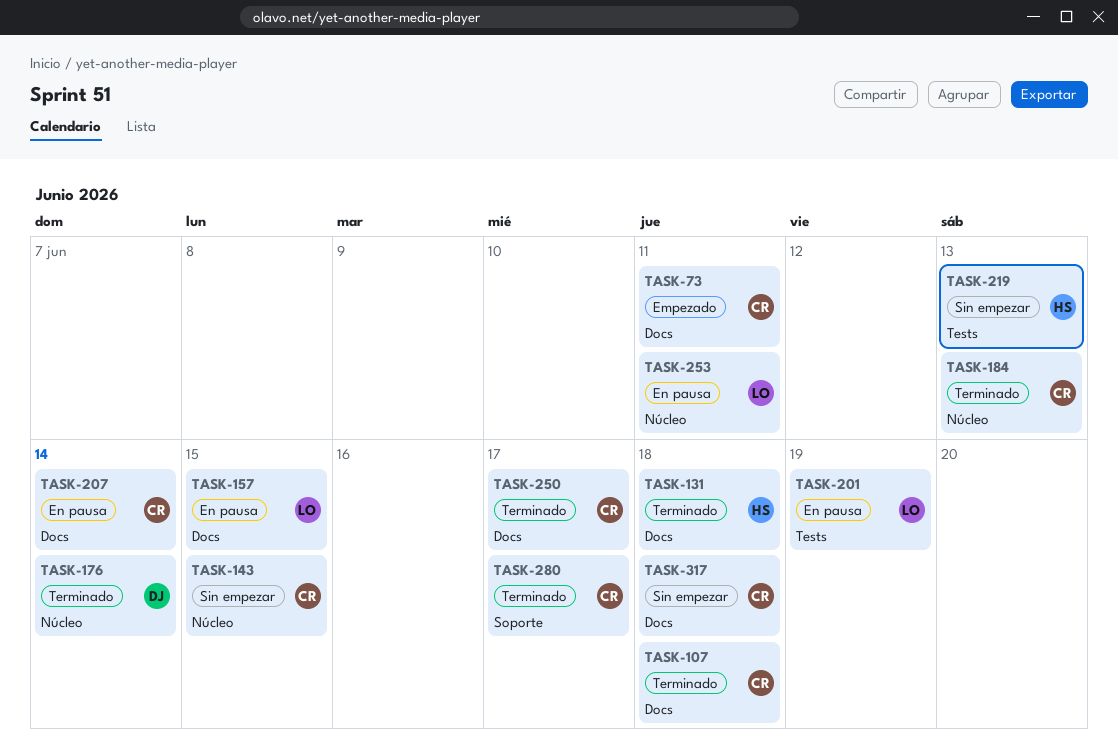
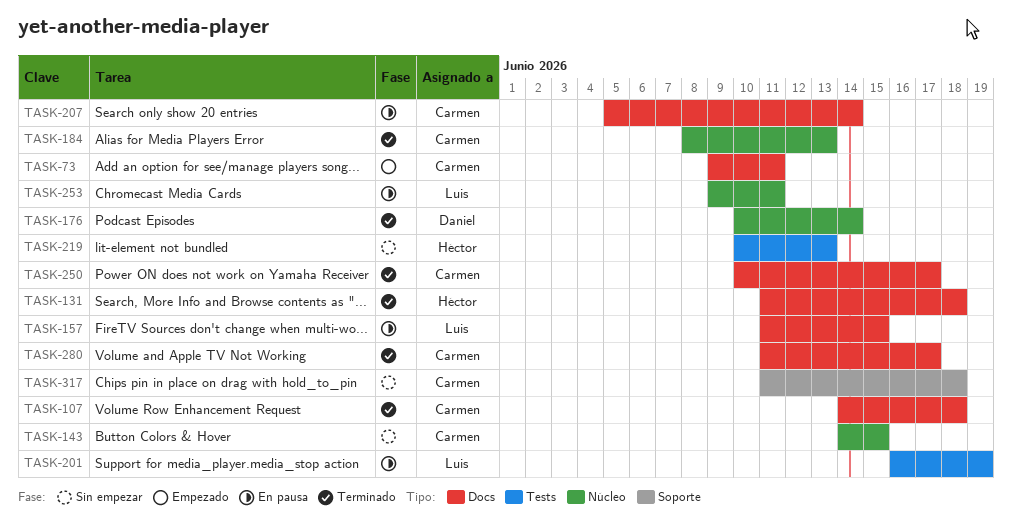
TASK-280, label: Soporte -> Docs
TASK-317, label: Docs -> Soporte

